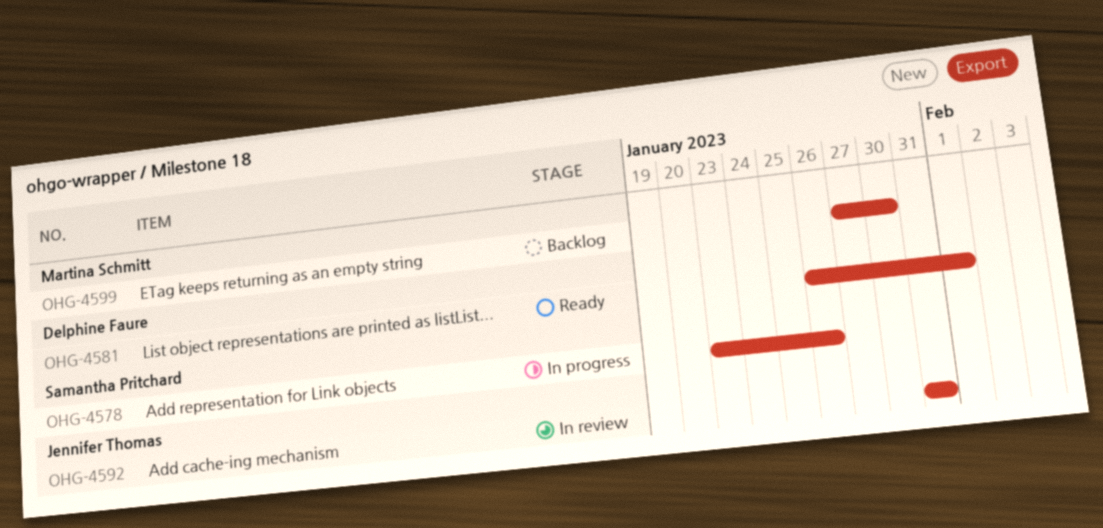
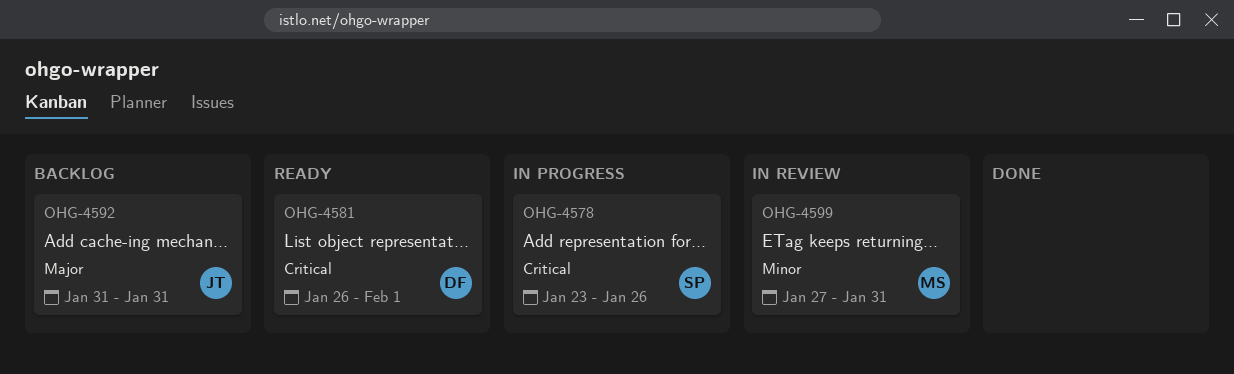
OHG-4592, status: In review -> Backlog
OHG-4599, status: Backlog -> In review
OHG-4599, due: Jan 30 -> Jan 31

